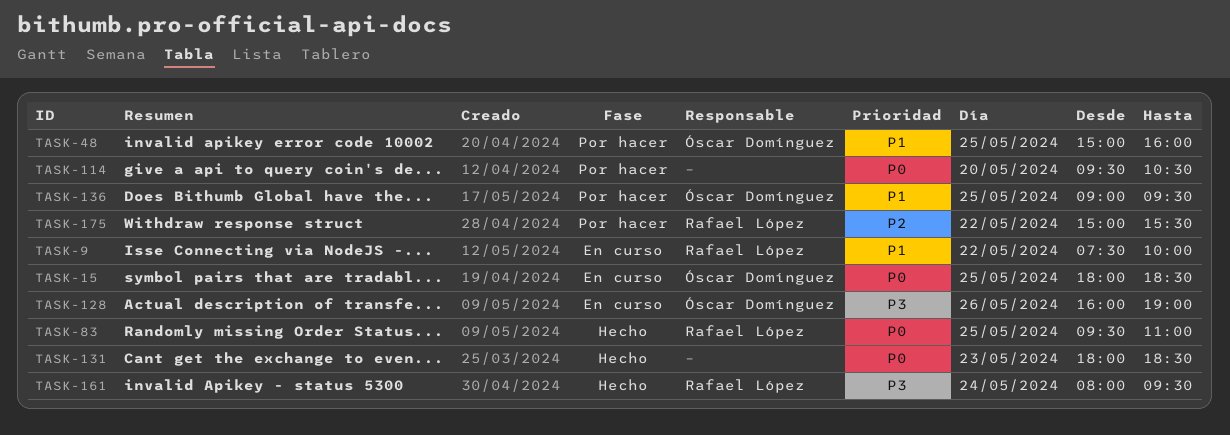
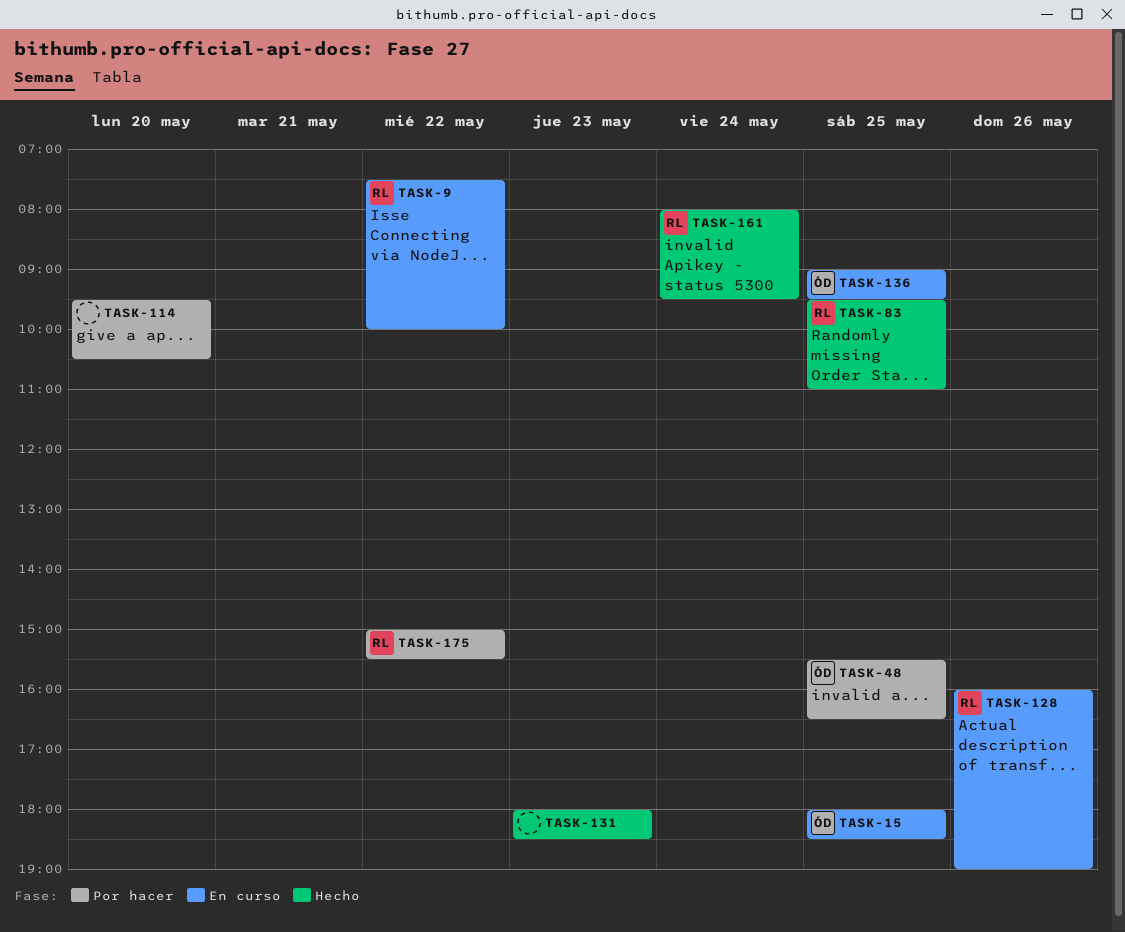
TASK-48, begins: 15:00 -> 15:30
TASK-48, ends: 16:00 -> 16:30
TASK-128, owner: Óscar Domínguez -> Rafael López
TASK-136, status: Por hacer -> En curso

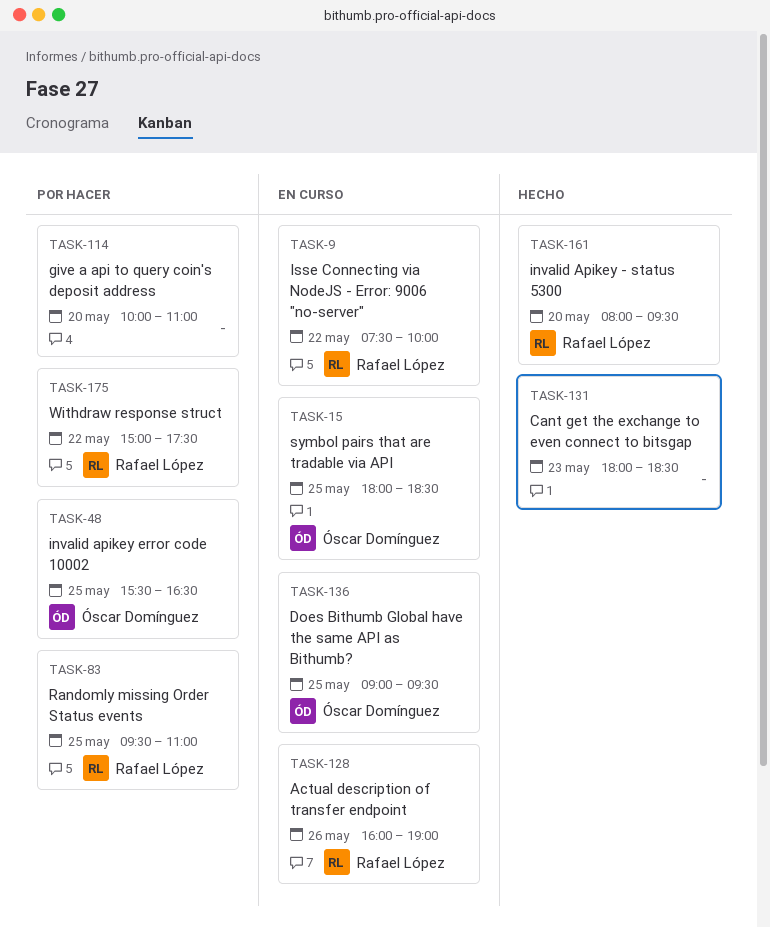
TASK-83, status: Hecho -> Por hacer
TASK-114, begins: 09:30 -> 10:00
TASK-114, ends: 10:30 -> 11:00
TASK-161, day: May 24 -> May 20
TASK-175, ends: 15:30 -> 17:30

